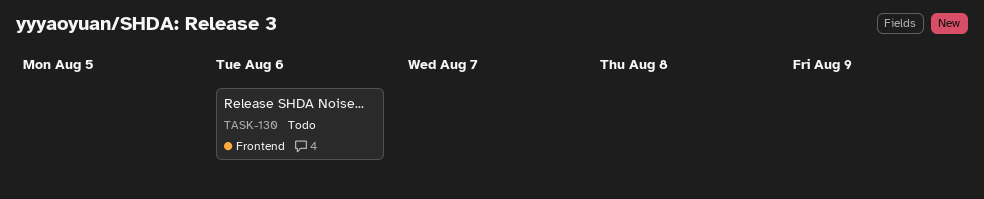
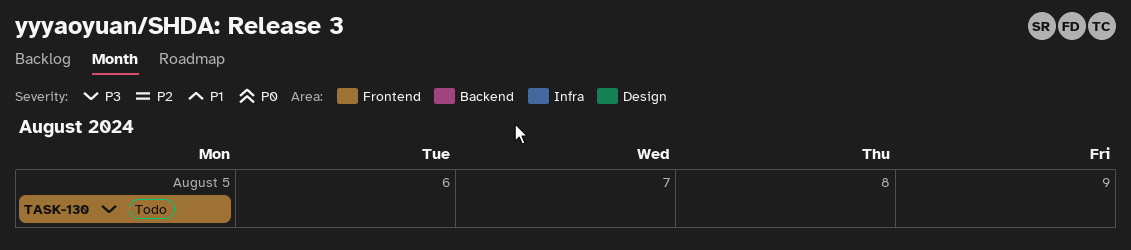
TASK-130, due: Aug 6 -> Aug 5

